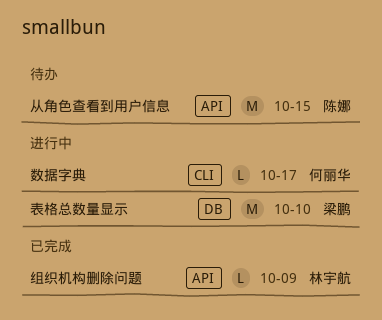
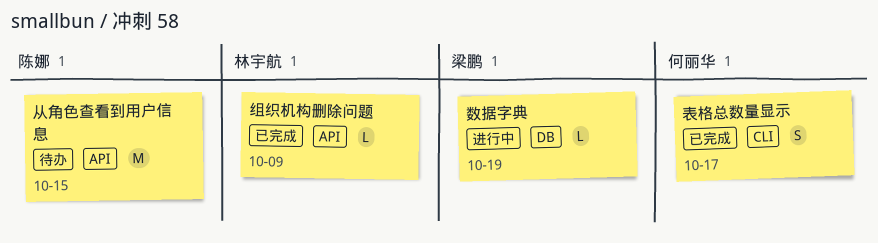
数据字典, owner: 何丽华 -> 梁鹏
数据字典, label: CLI -> DB
数据字典, due: Oct 17 -> Oct 19
表格总数量显示, status: 进行中 -> 已完成
表格总数量显示, owner: 梁鹏 -> 何丽华
表格总数量显示, label: DB -> CLI
表格总数量显示, estimate: M -> S
表格总数量显示, due: Oct 10 -> Oct 17

